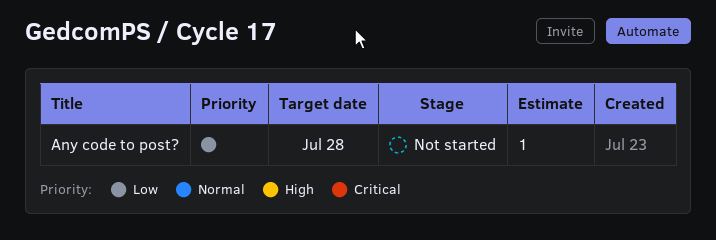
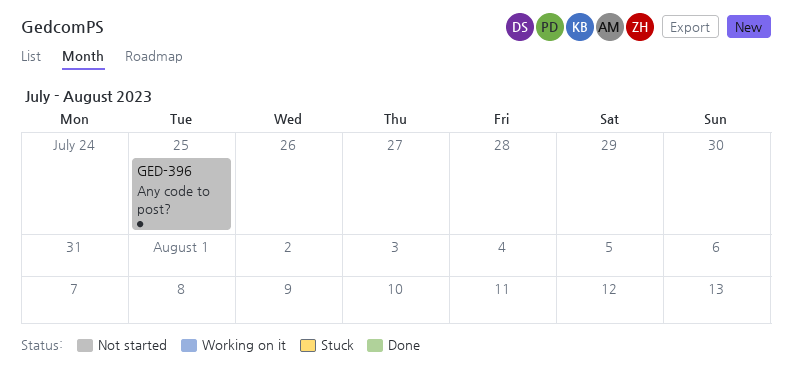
Any code to post?, due: Jul 28 -> Jul 25

